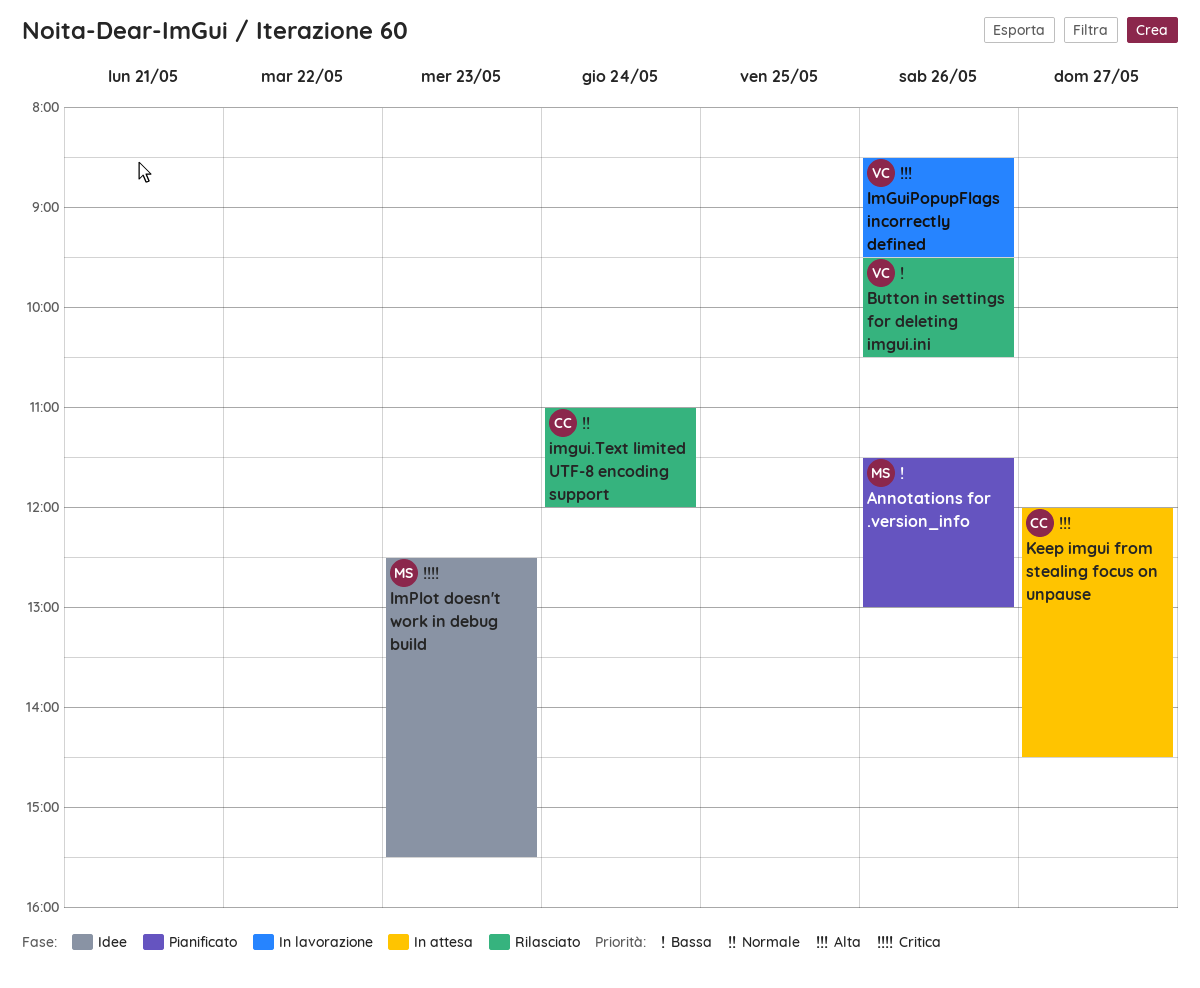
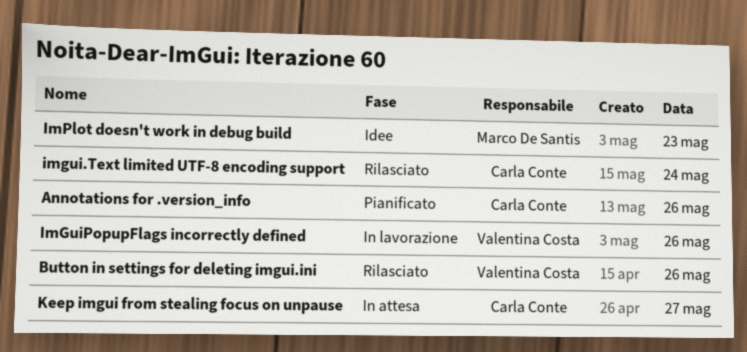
Annotations for .version_info, owner: Marco De Santis -> Carla Conte

